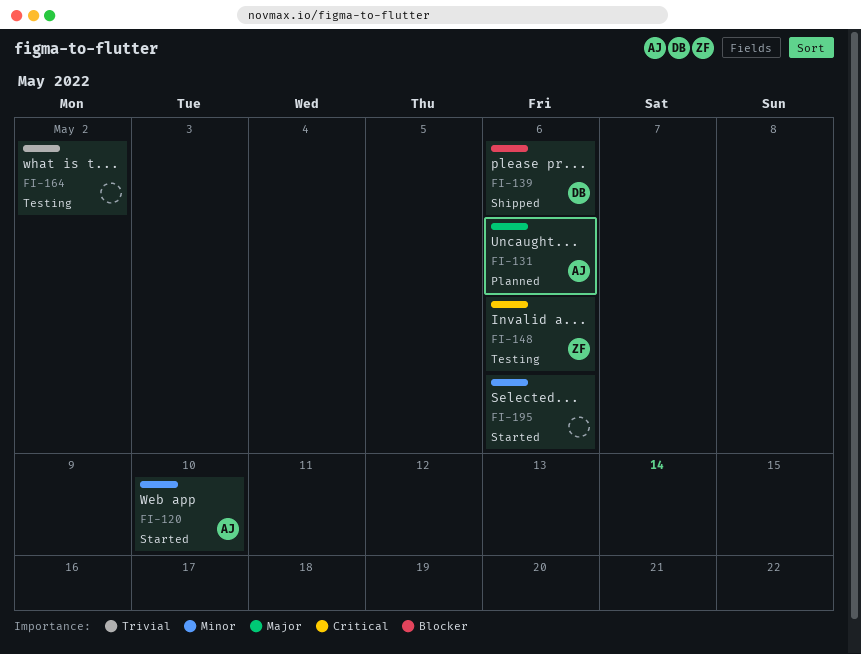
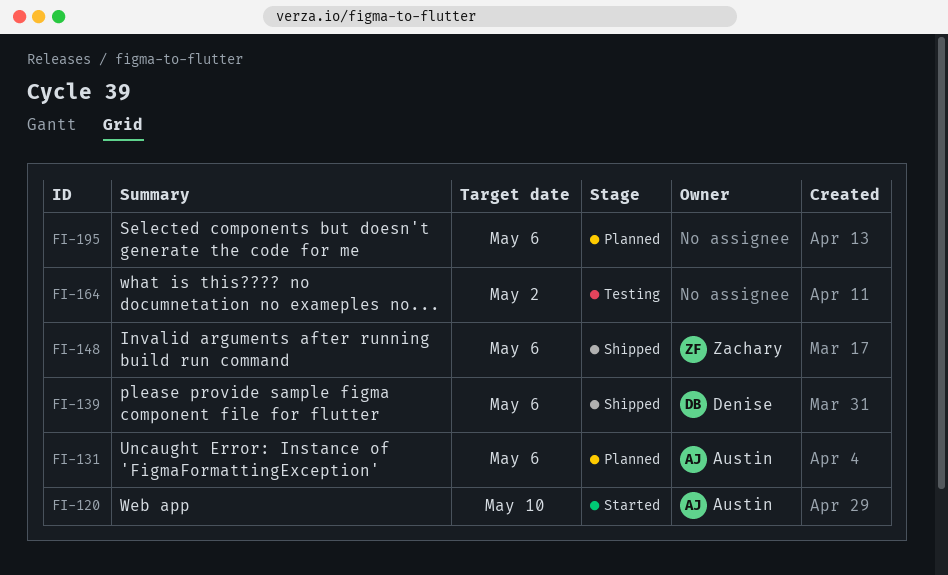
FI-148, status: Testing -> Shipped
FI-195, status: Started -> Planned

